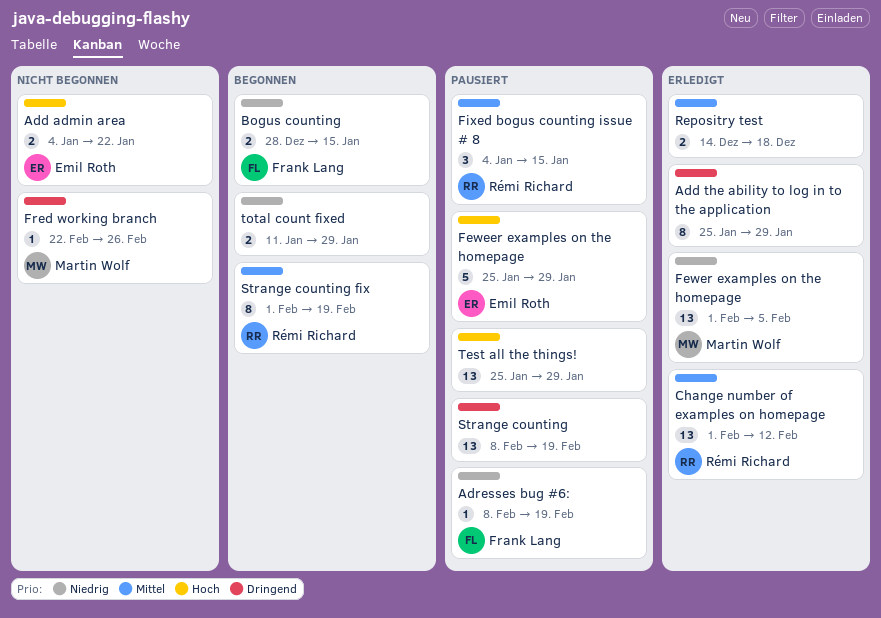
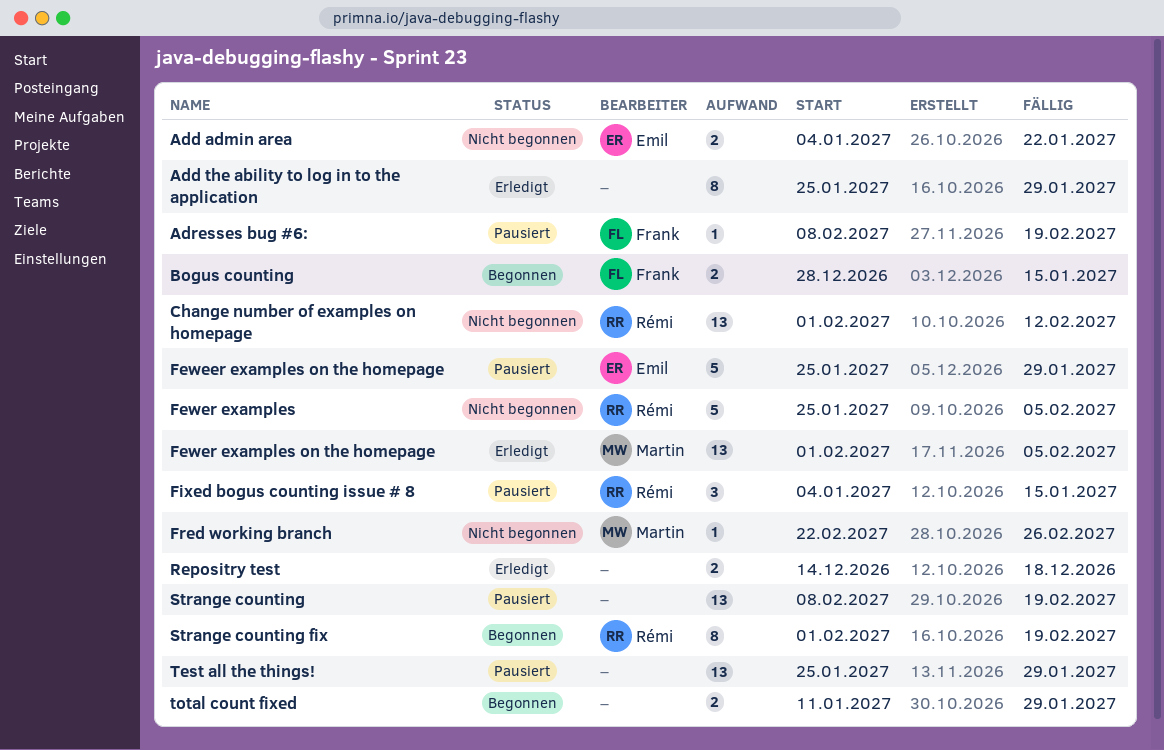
Change number of examples on homepage, status: Erledigt -> Nicht begonnen
Fewer examples: none -> present

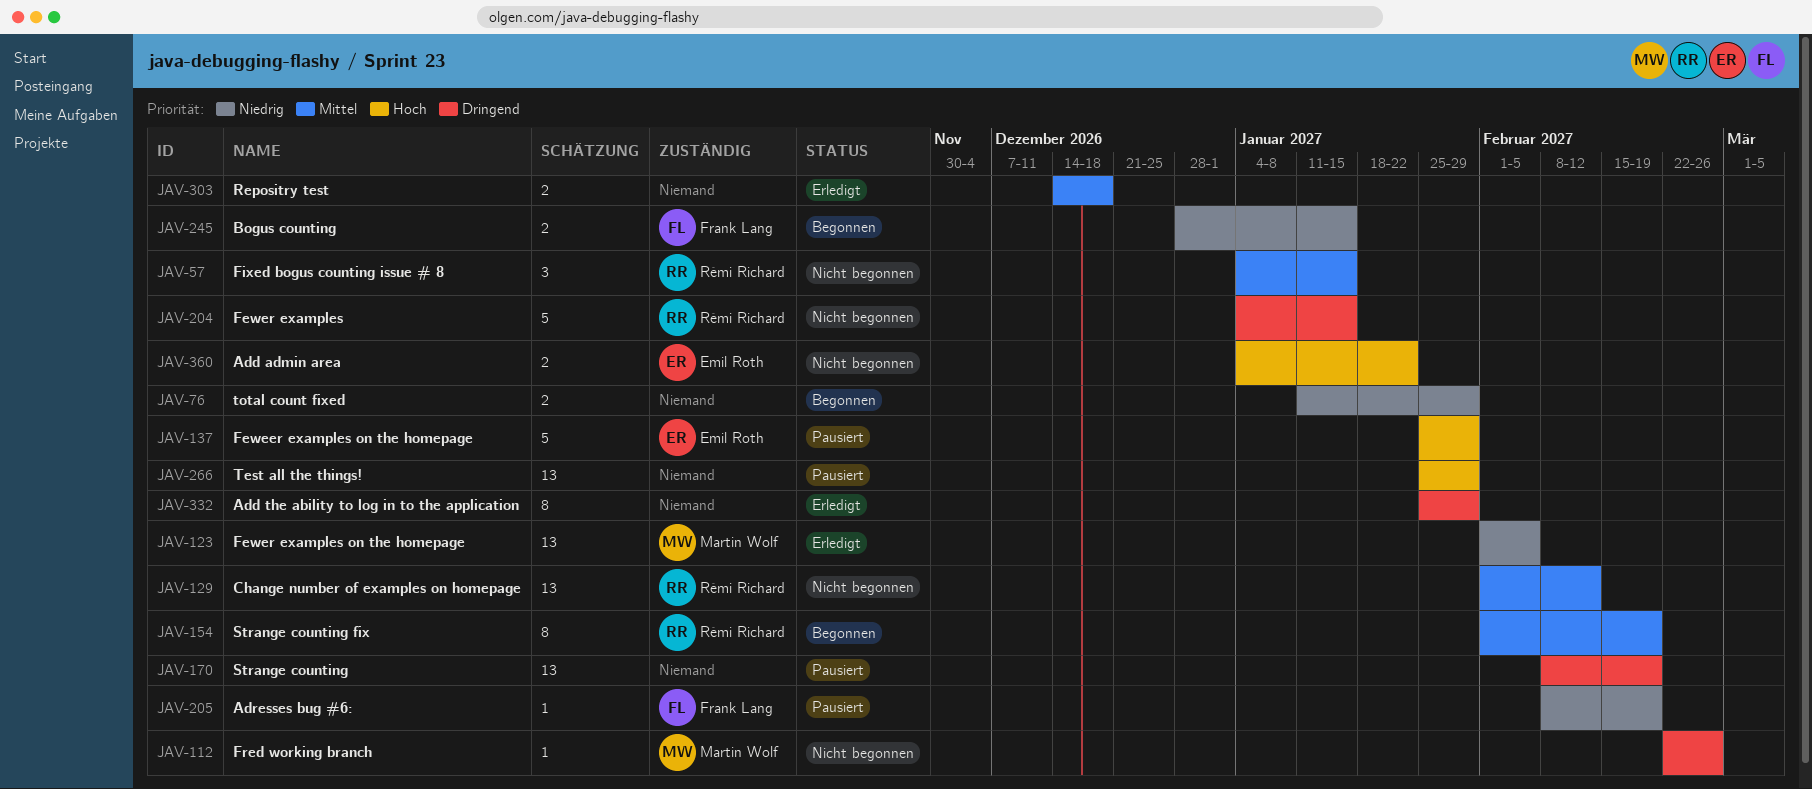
Fewer examples, start: Jan 25 -> Jan 4
Fewer examples, due: Feb 5 -> Jan 15
Fixed bogus counting issue # 8, status: Pausiert -> Nicht begonnen

